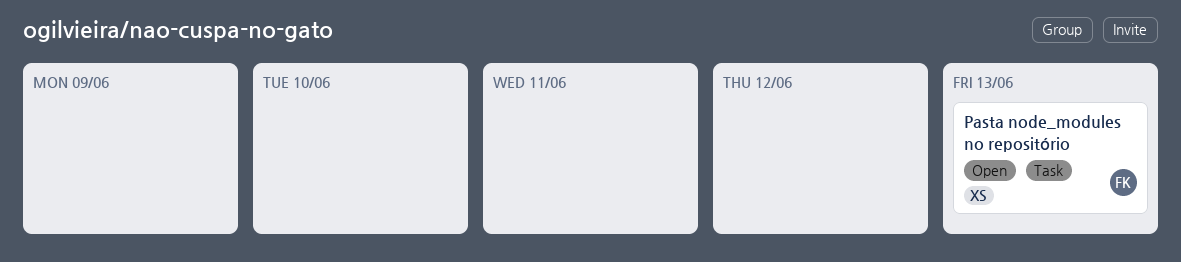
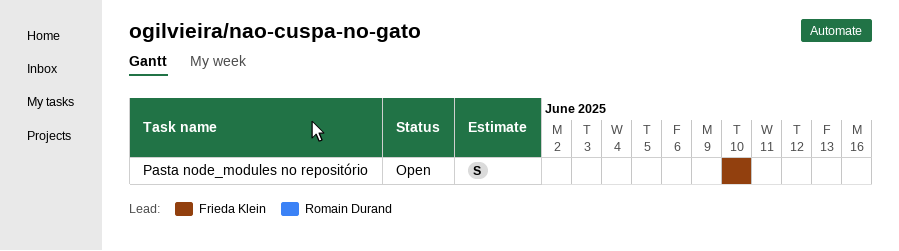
Pasta node_modules no repositório, estimate: XS -> S
Pasta node_modules no repositório, due: Jun 13 -> Jun 10

